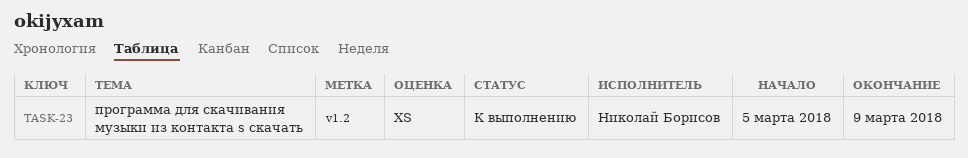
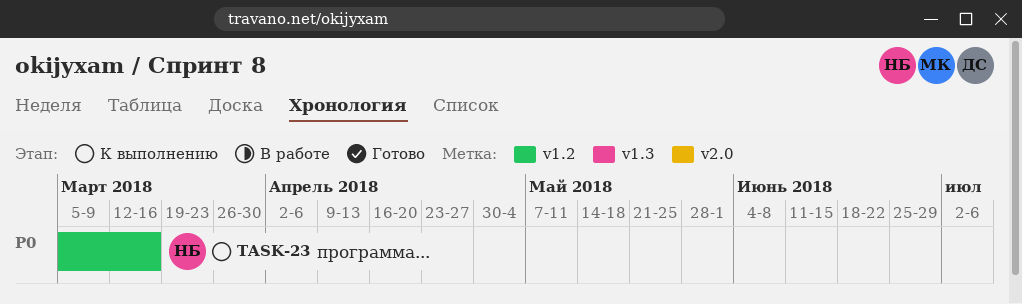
TASK-23, due: Mar 9 -> Mar 16

